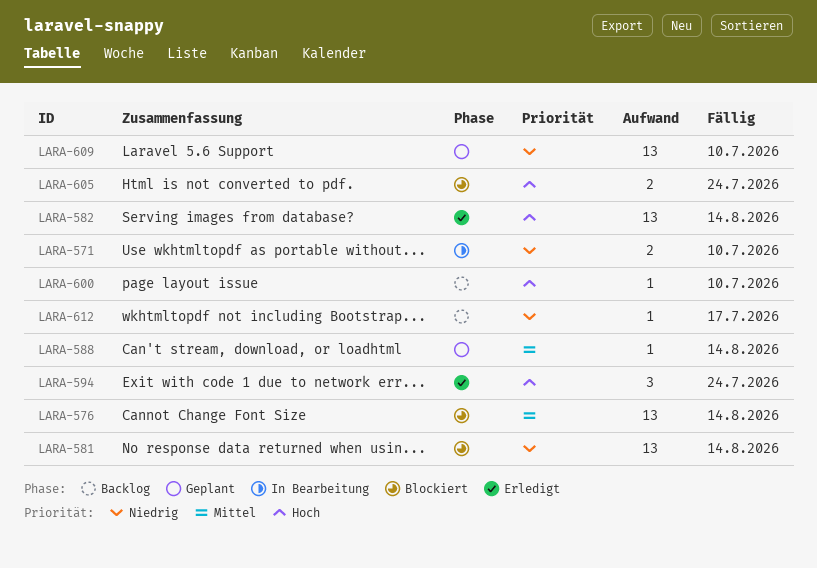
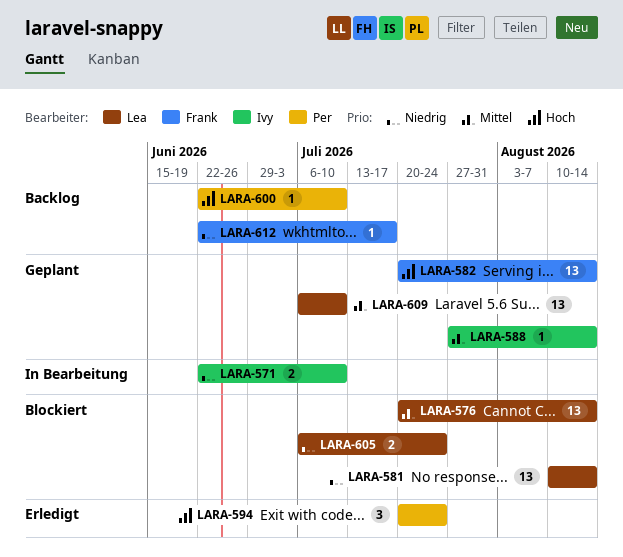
LARA-582, status: Erledigt -> Geplant
LARA-605, priority: Hoch -> Niedrig
LARA-609, priority: Niedrig -> Mittel

